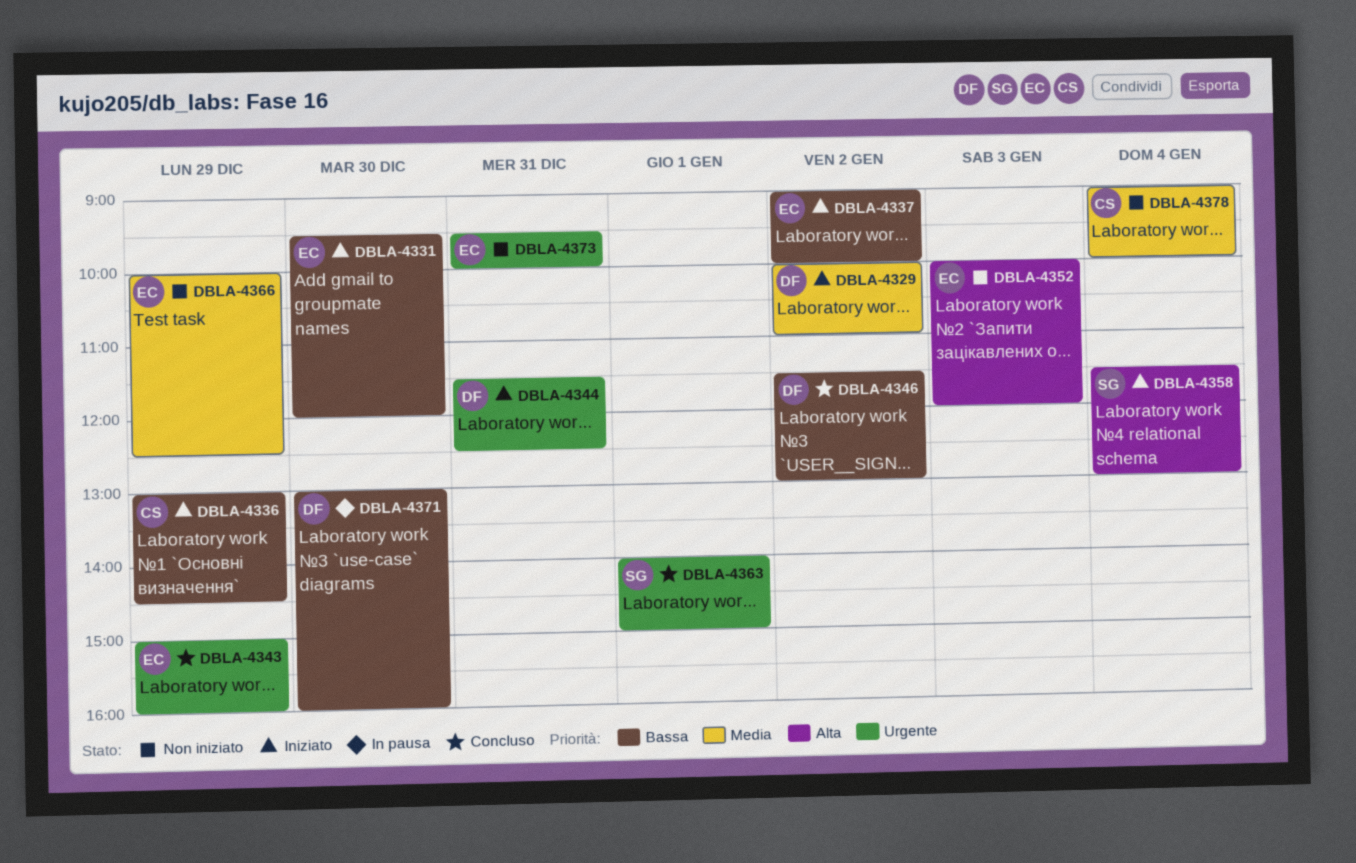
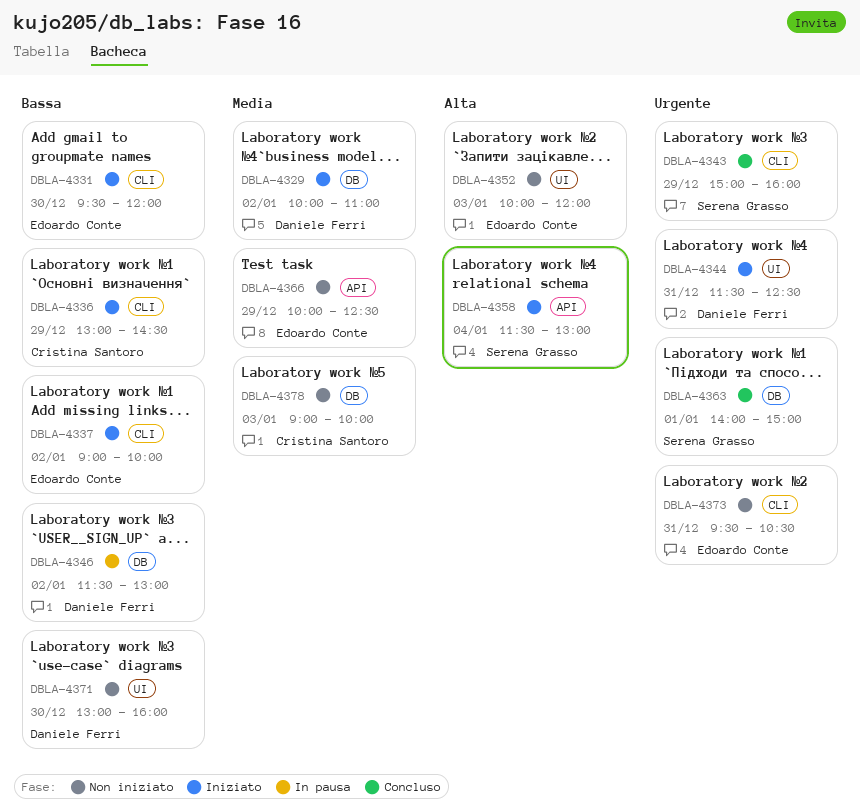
DBLA-4343, owner: Edoardo Conte -> Serena Grasso
DBLA-4346, status: Concluso -> In pausa
DBLA-4371, status: In pausa -> Non iniziato
DBLA-4373, ends: 10:00 -> 10:30
DBLA-4378, day: Jan 4 -> Jan 3

